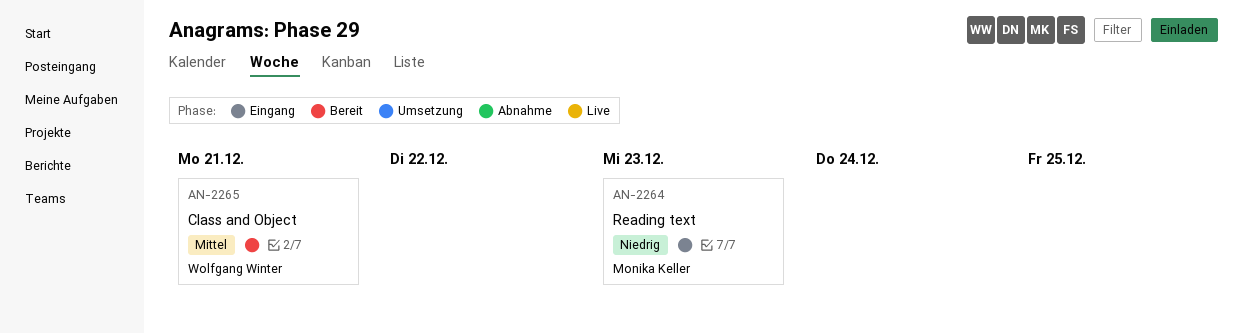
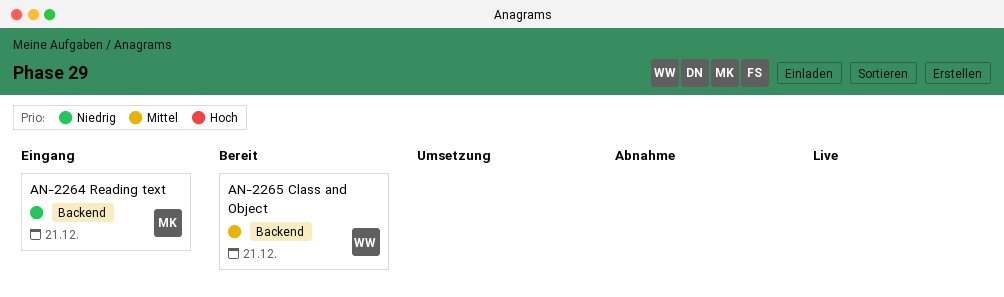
AN-2264, due: Dec 23 -> Dec 21

